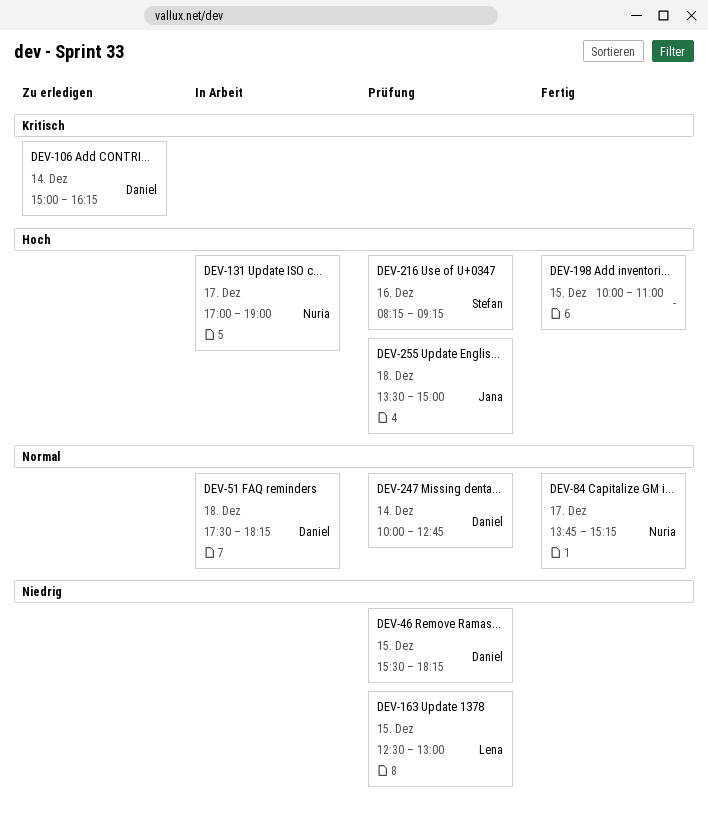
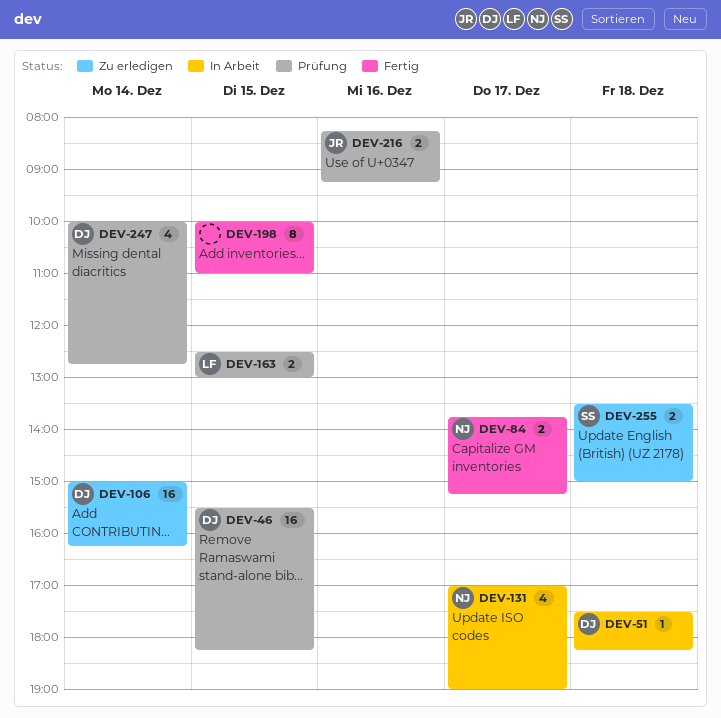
DEV-216, owner: Stefan -> Jana
DEV-255, status: Prüfung -> Zu erledigen
DEV-255, owner: Jana -> Stefan

